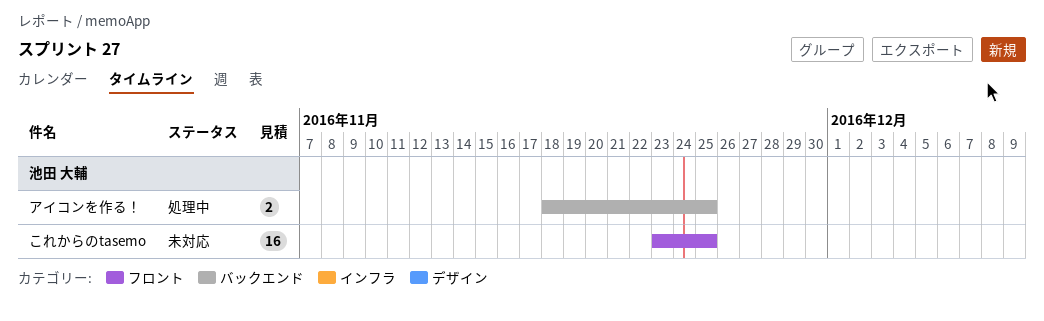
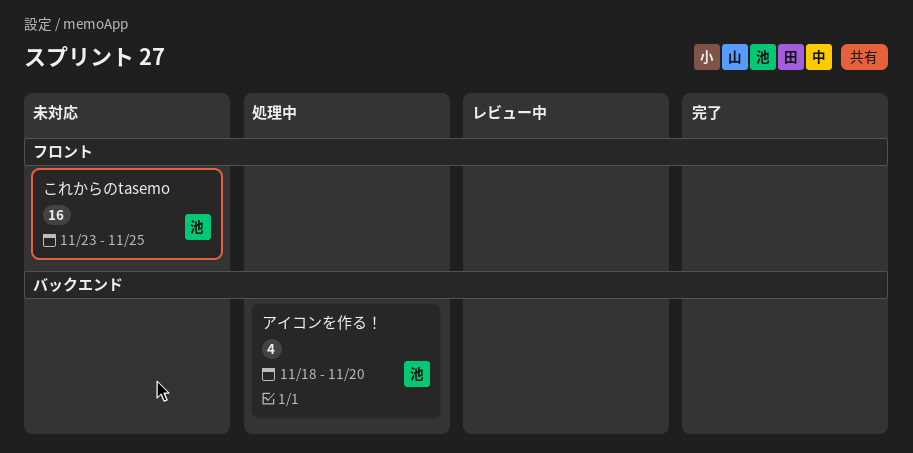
アイコンを作る！, estimate: 2 -> 4
アイコンを作る！, due: Nov 25 -> Nov 20

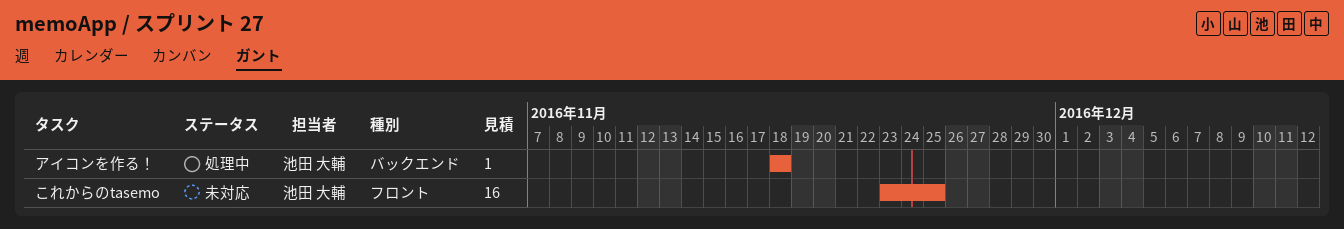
アイコンを作る！, estimate: 4 -> 1
アイコンを作る！, due: Nov 20 -> Nov 18

